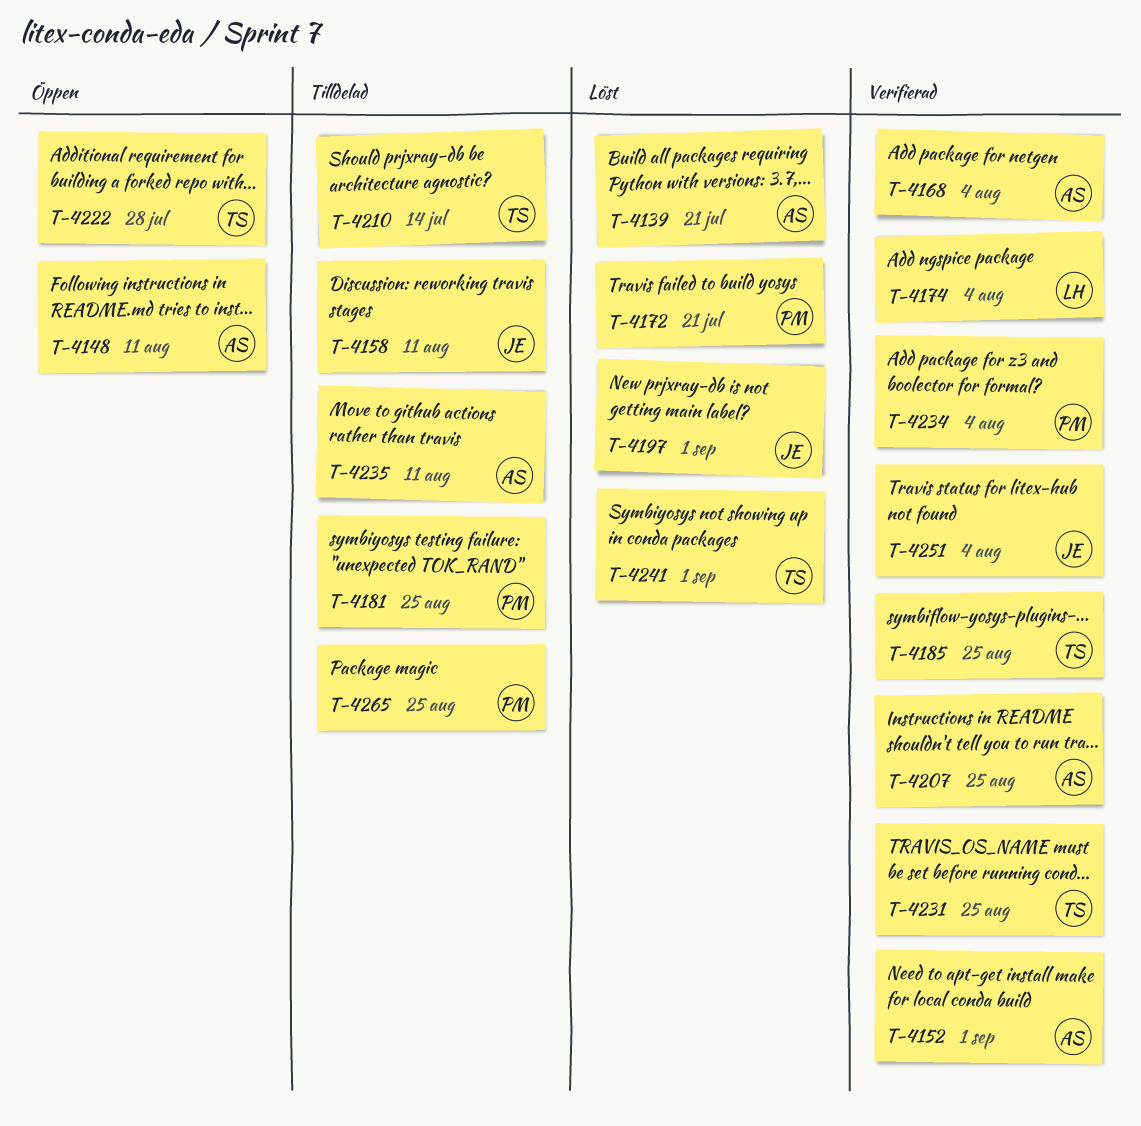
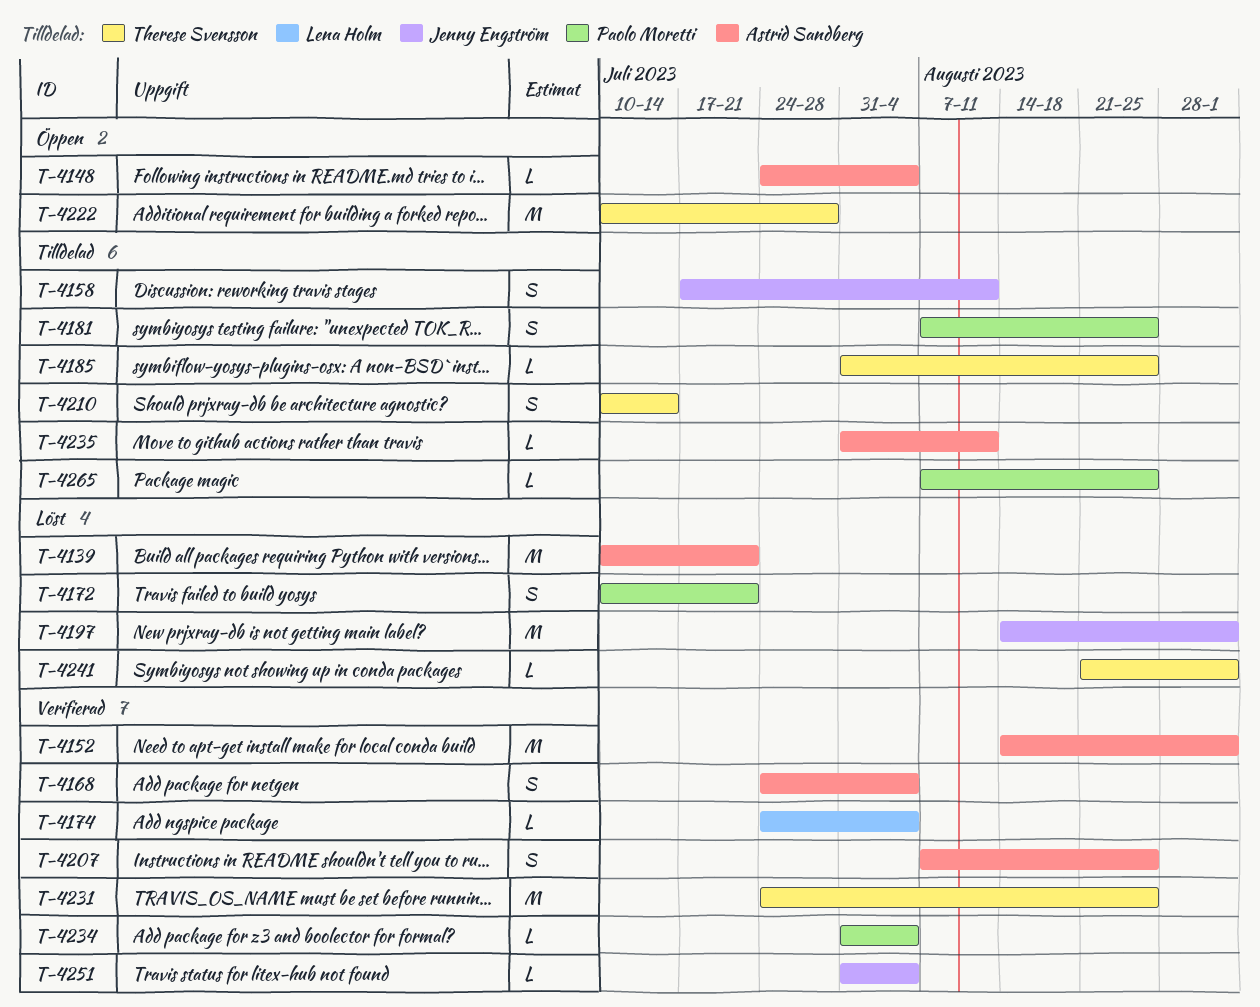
T-4148, due: Aug 11 -> Aug 4
T-4185, status: Verifierad -> Tilldelad

